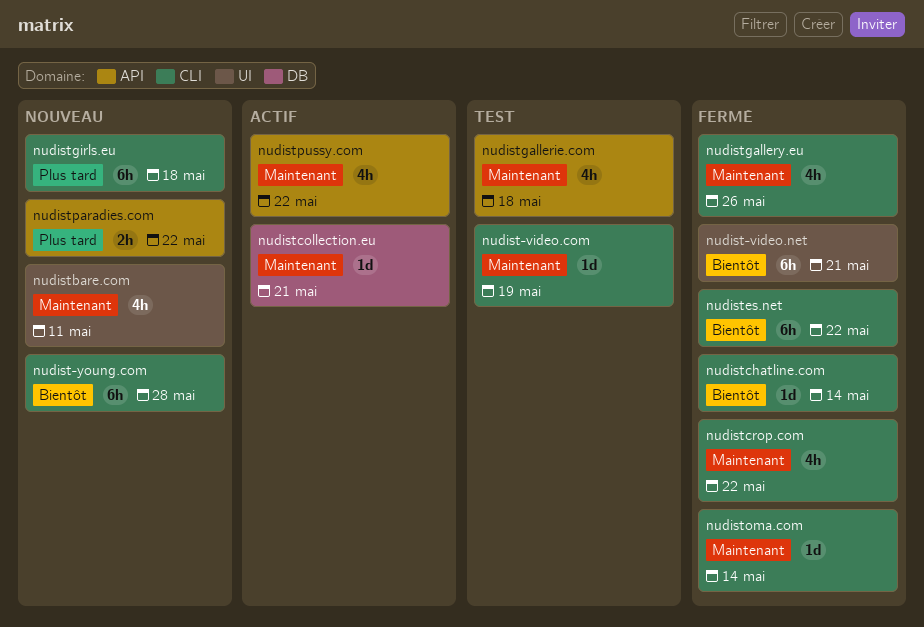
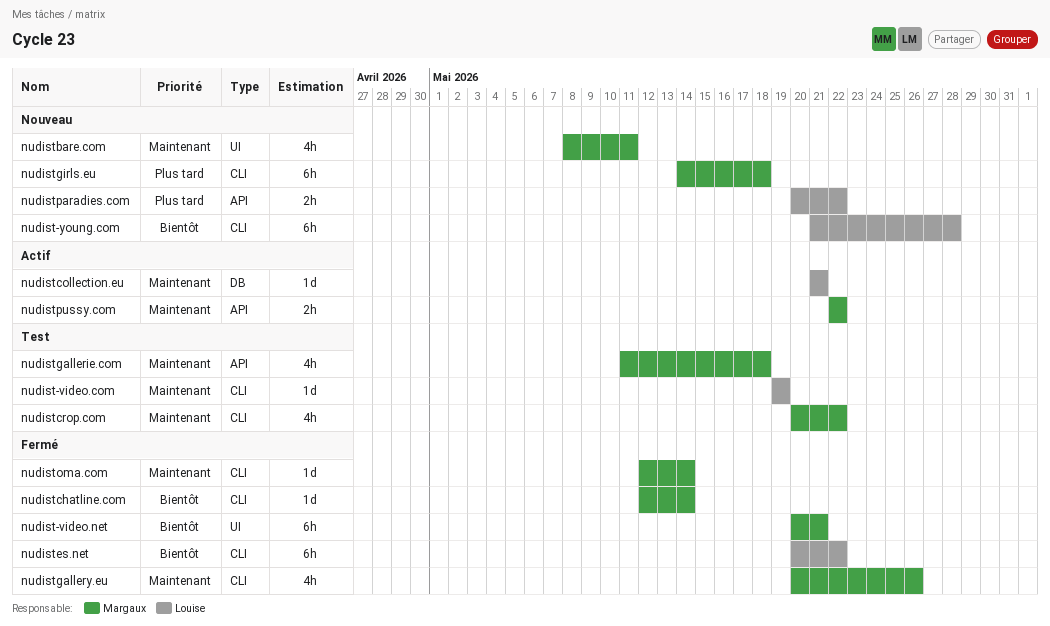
nudistcrop.com, status: Fermé -> Test
nudistpussy.com, estimate: 4h -> 2h

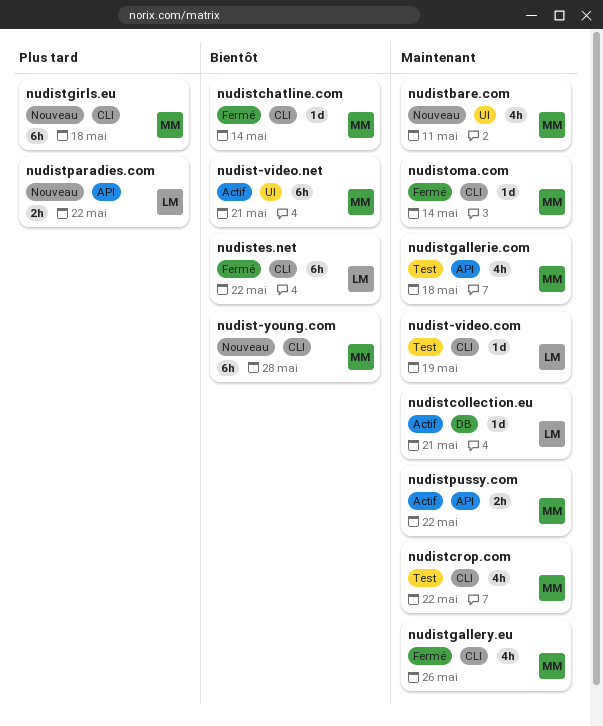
nudist-video.net, status: Fermé -> Actif
nudist-young.com, owner: Louise -> Margaux

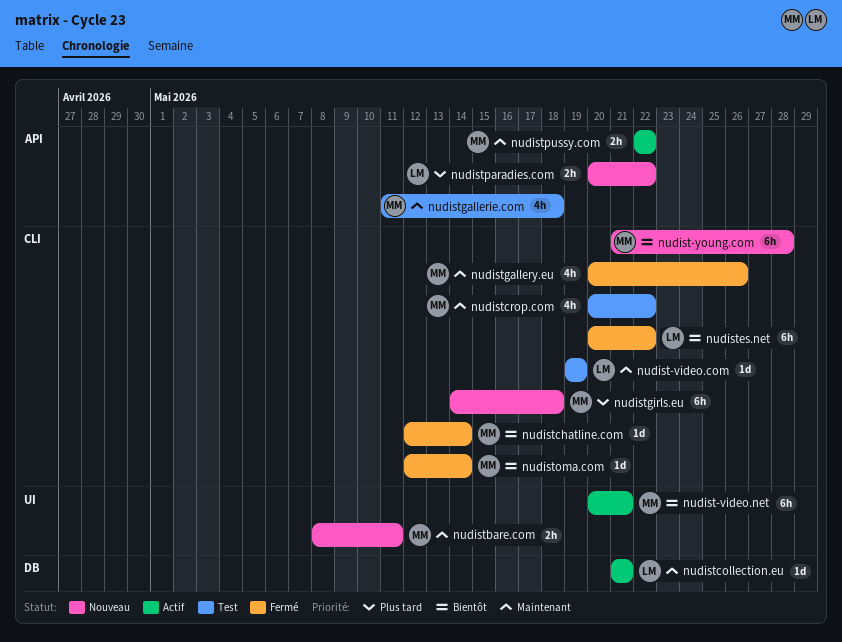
nudistbare.com, estimate: 4h -> 2h
nudistoma.com, priority: Maintenant -> Bientôt

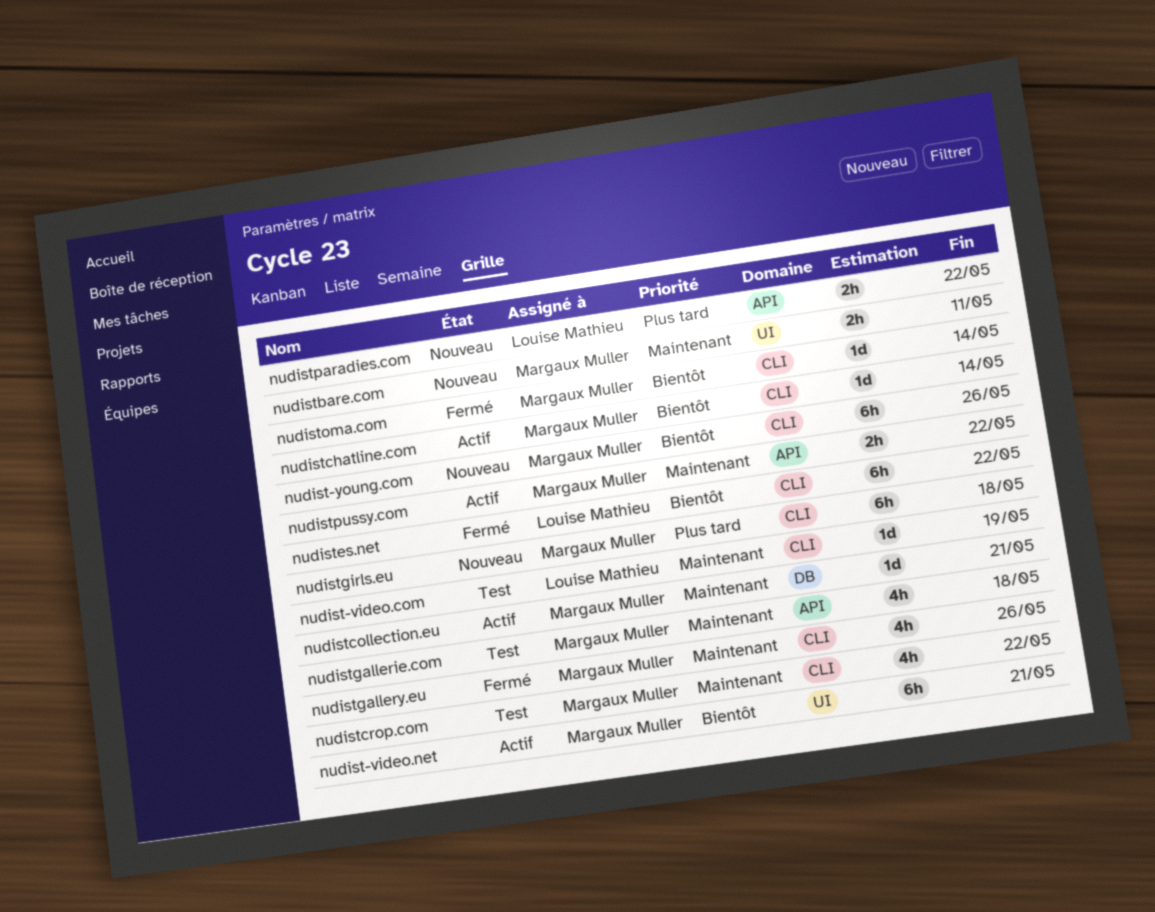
nudist-young.com, due: May 28 -> May 26
nudistchatline.com, status: Fermé -> Actif
nudistcollection.eu, owner: Louise Mathieu -> Margaux Muller

